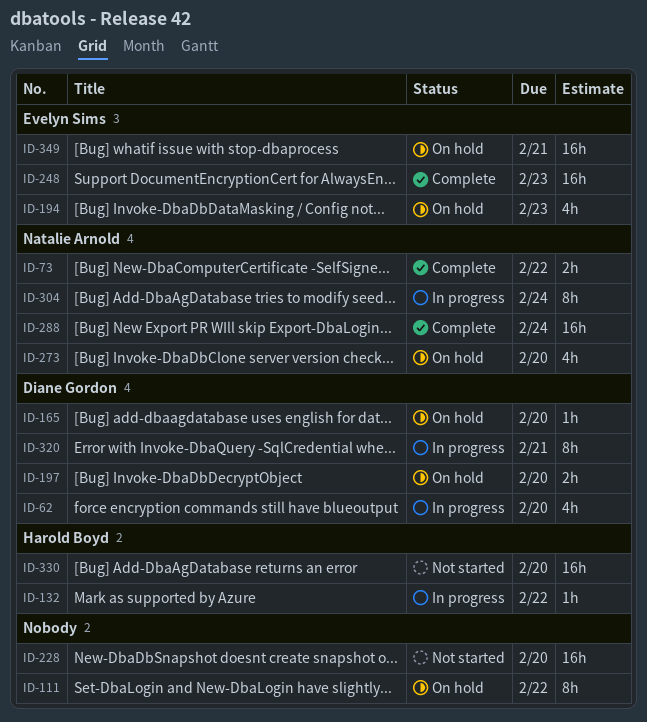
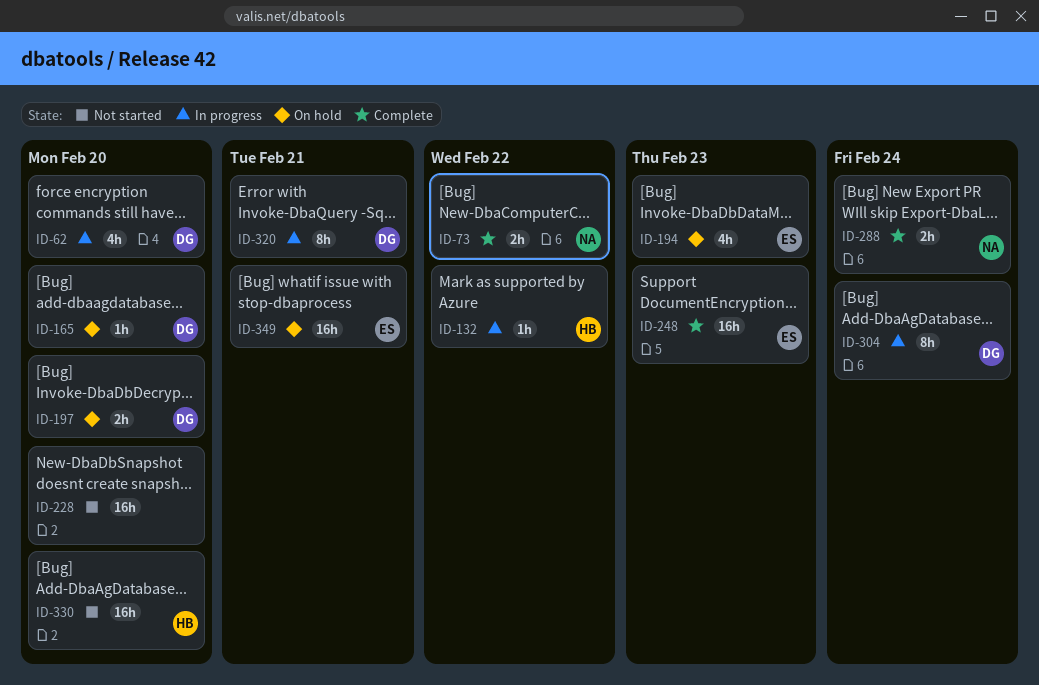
ID-111: present -> none
ID-273: present -> none
ID-288, estimate: 16h -> 2h
ID-304, owner: Natalie Arnold -> Diane Gordon

